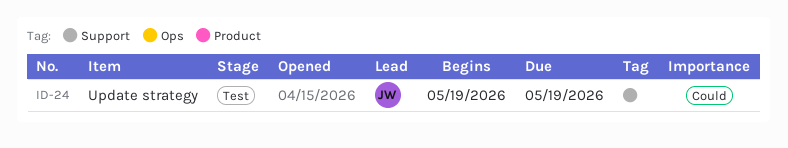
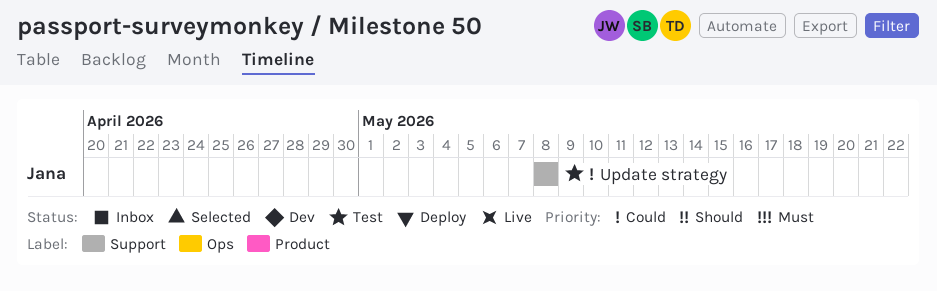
Update strategy, start: May 19 -> May 8
Update strategy, due: May 19 -> May 8

